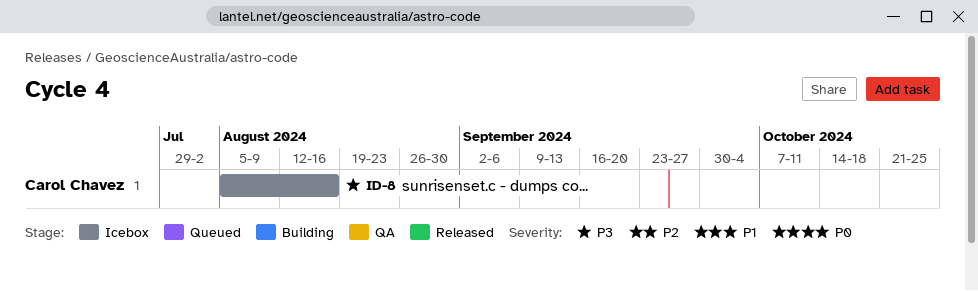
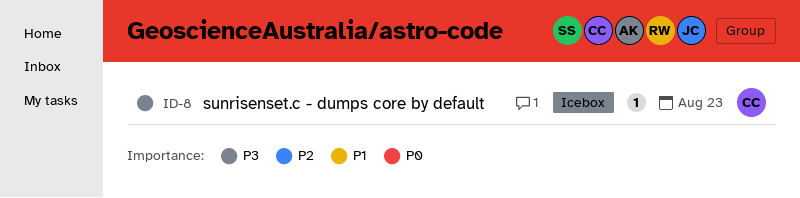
ID-8, due: Aug 16 -> Aug 23

